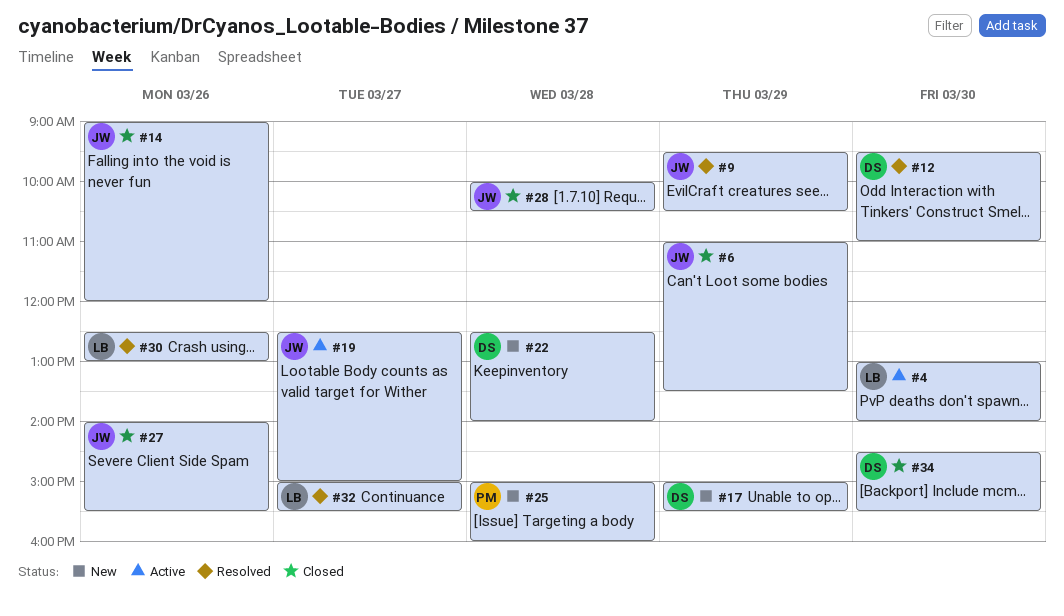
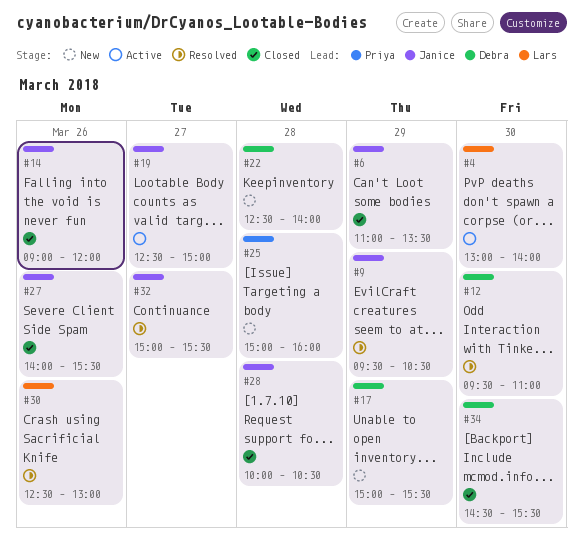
#32, owner: Lars -> Janice

